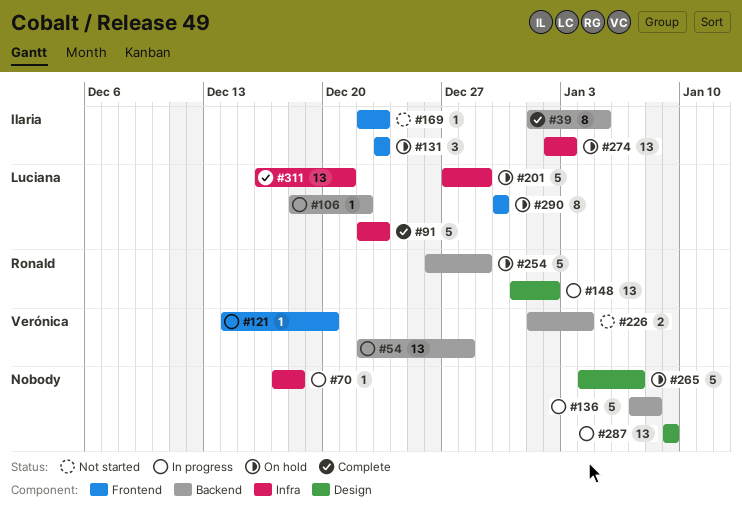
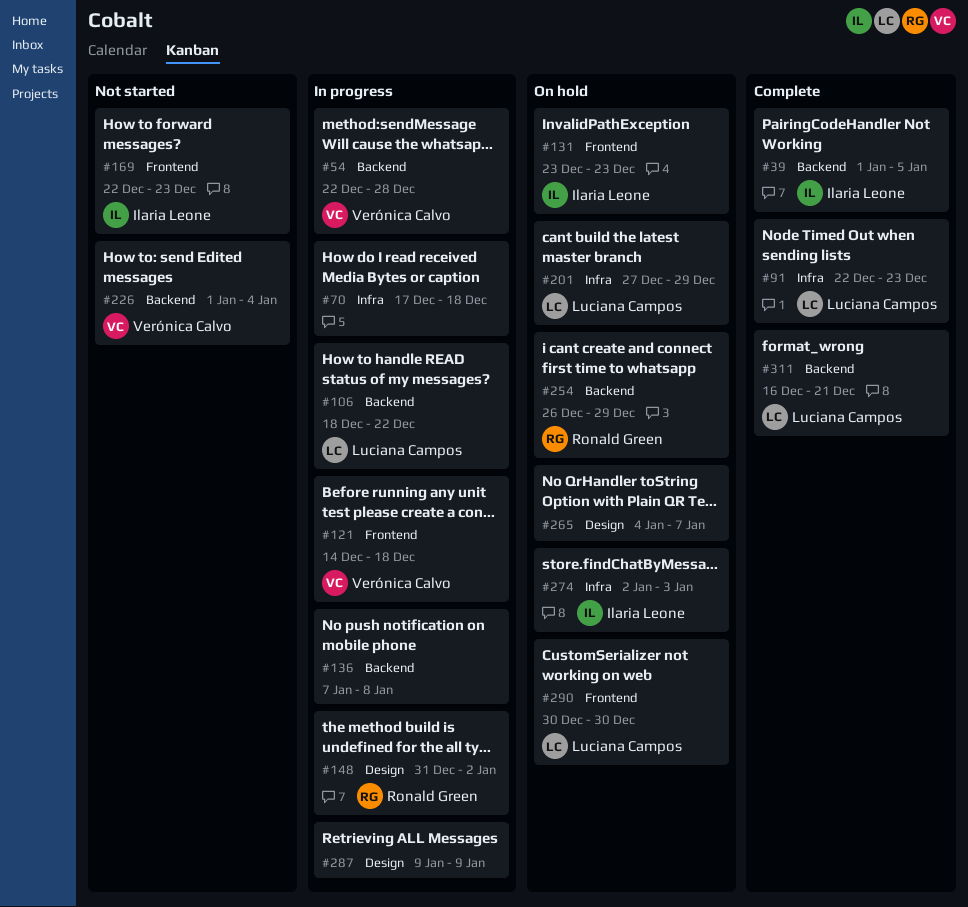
#121, due: Dec 20 -> Dec 18
#311, label: Infra -> Backend

